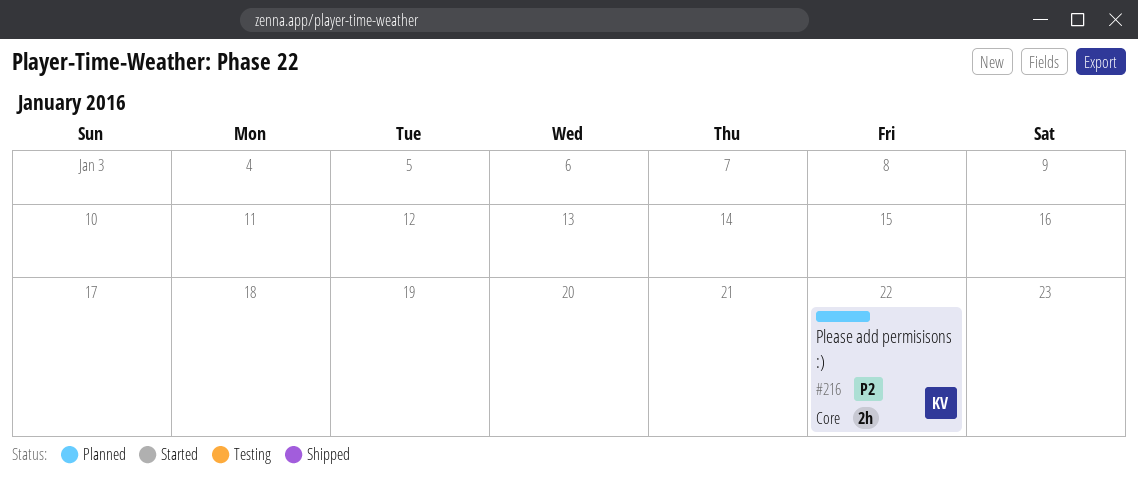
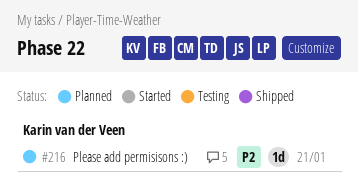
#216, estimate: 2h -> 1d
#216, due: Jan 22 -> Jan 21

